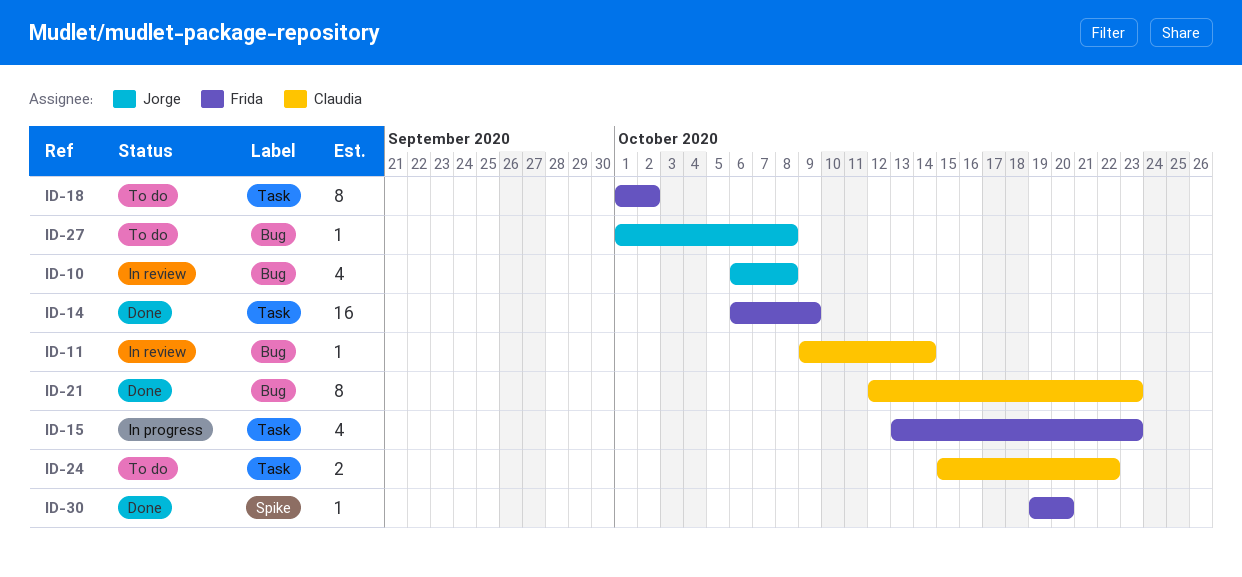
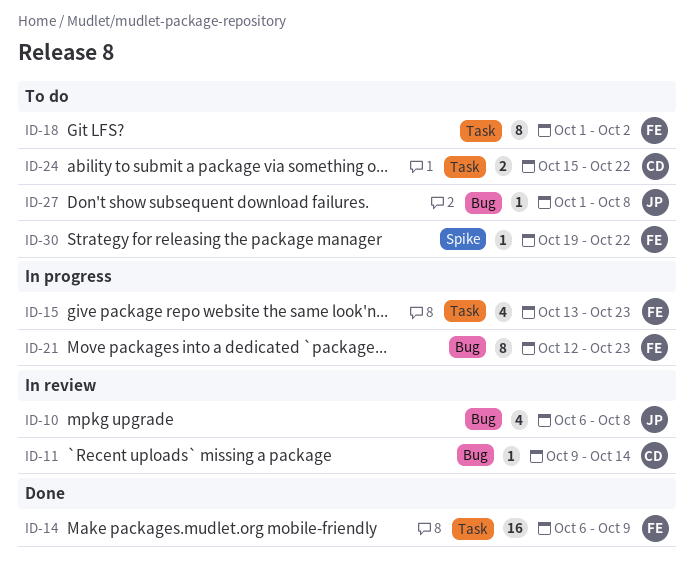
ID-21, status: Done -> In progress
ID-21, owner: Claudia -> Frida
ID-30, status: Done -> To do
ID-30, due: Oct 20 -> Oct 22

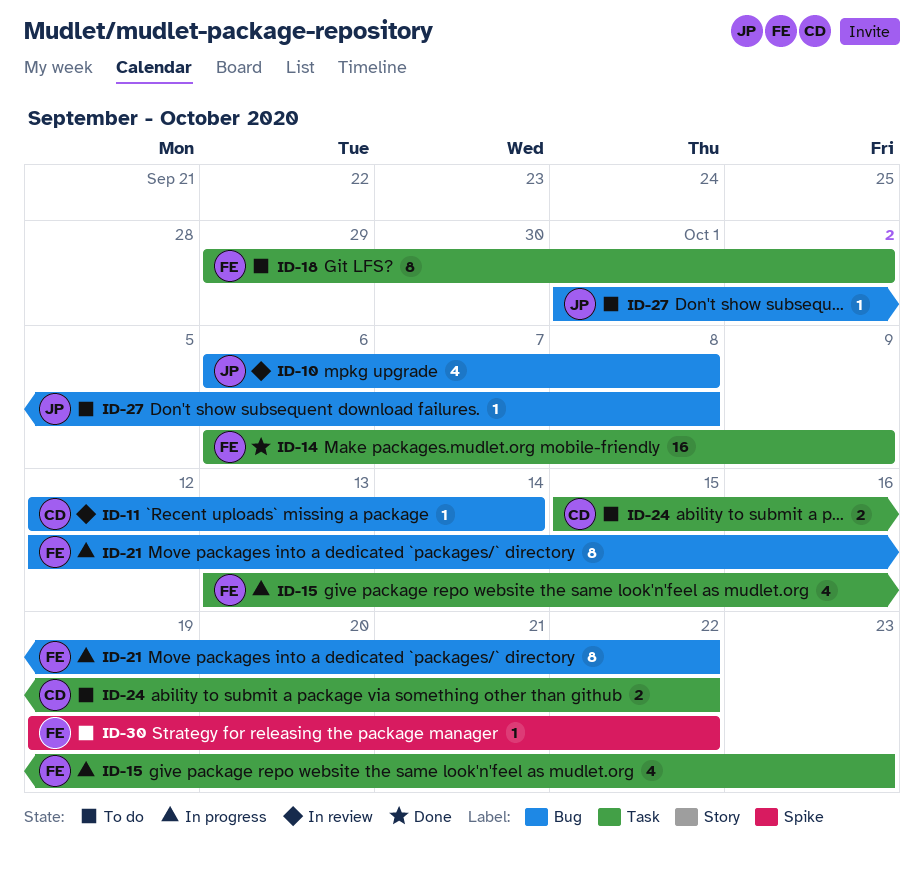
ID-11, start: Oct 9 -> Oct 12
ID-18, start: Oct 1 -> Sep 29
ID-21, due: Oct 23 -> Oct 22

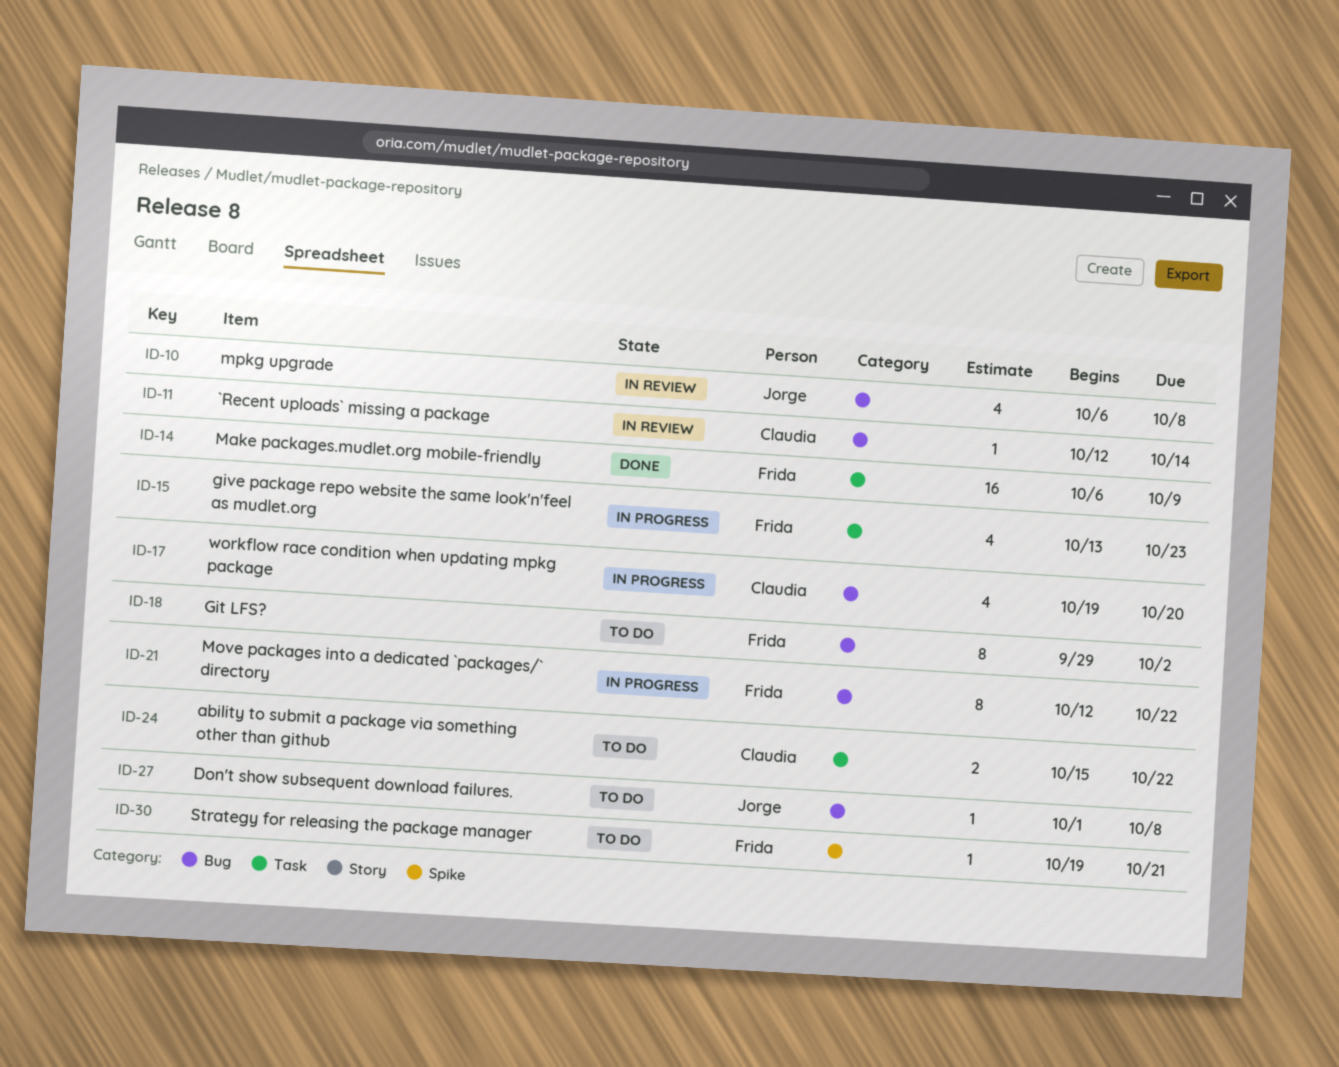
ID-17: none -> present
ID-18, label: Task -> Bug
ID-30, due: Oct 22 -> Oct 21

